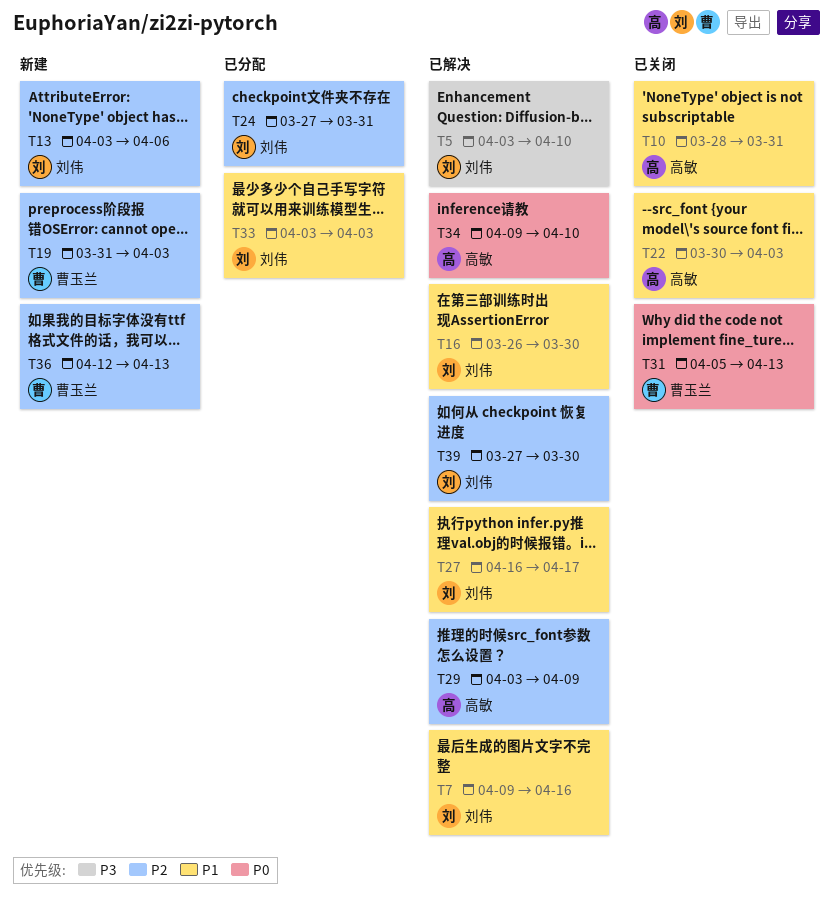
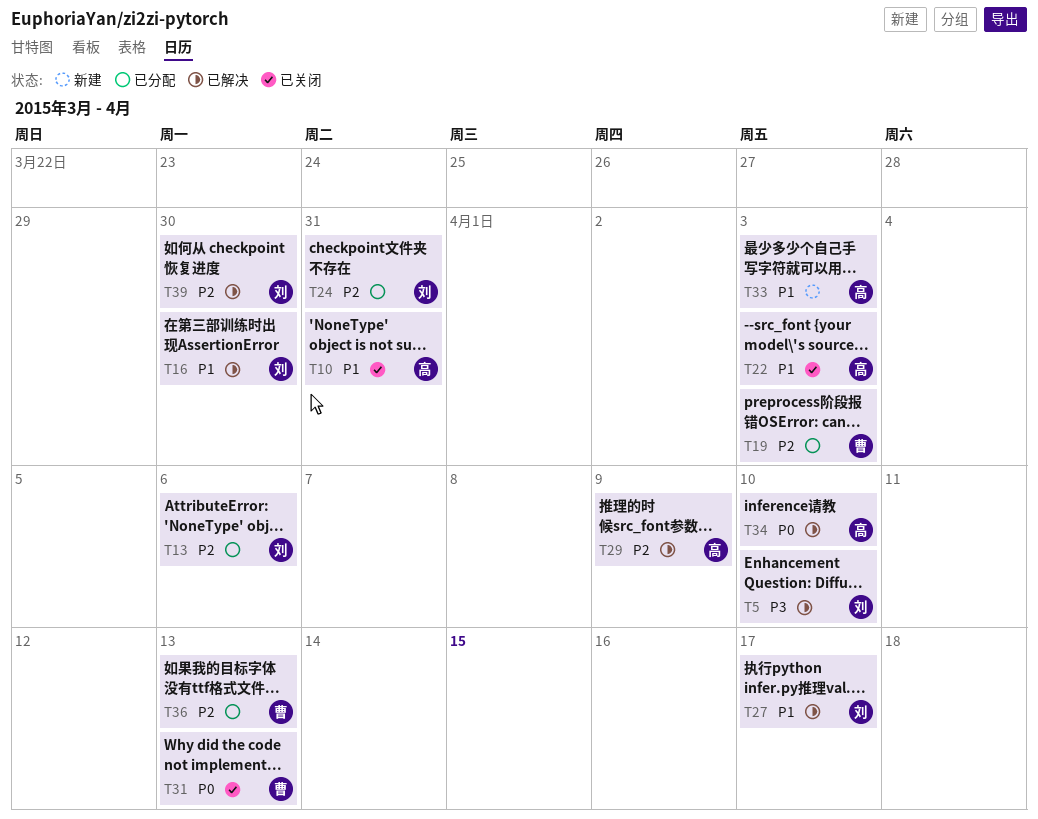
T7: present -> none
T13, status: 新建 -> 已分配
T19, status: 新建 -> 已分配
T33, status: 已分配 -> 新建
T33, owner: 刘伟 -> 高敏
T36, status: 新建 -> 已分配

